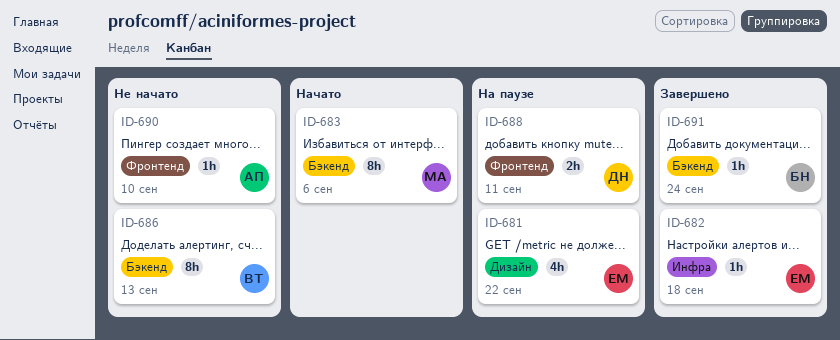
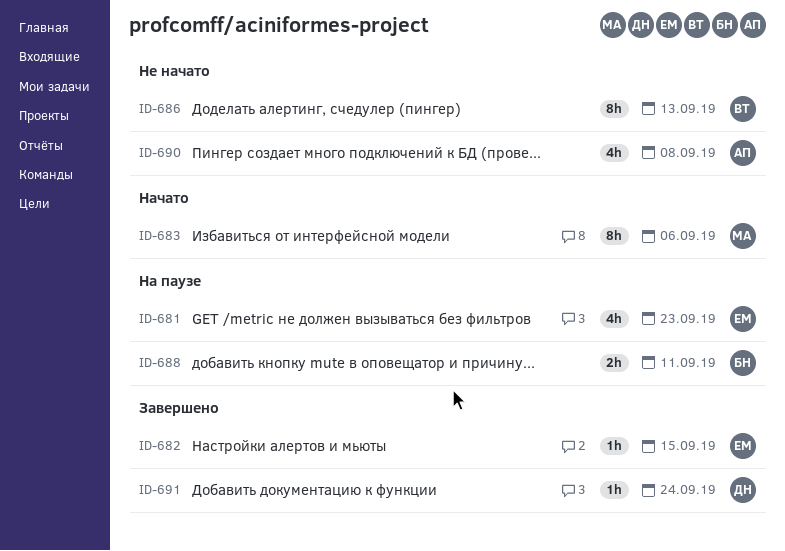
ID-681, due: Sep 22 -> Sep 23
ID-682, due: Sep 18 -> Sep 15
ID-688, owner: ДН -> БН
ID-690, estimate: 1h -> 4h
ID-690, due: Sep 10 -> Sep 8
ID-691, owner: БН -> ДН

